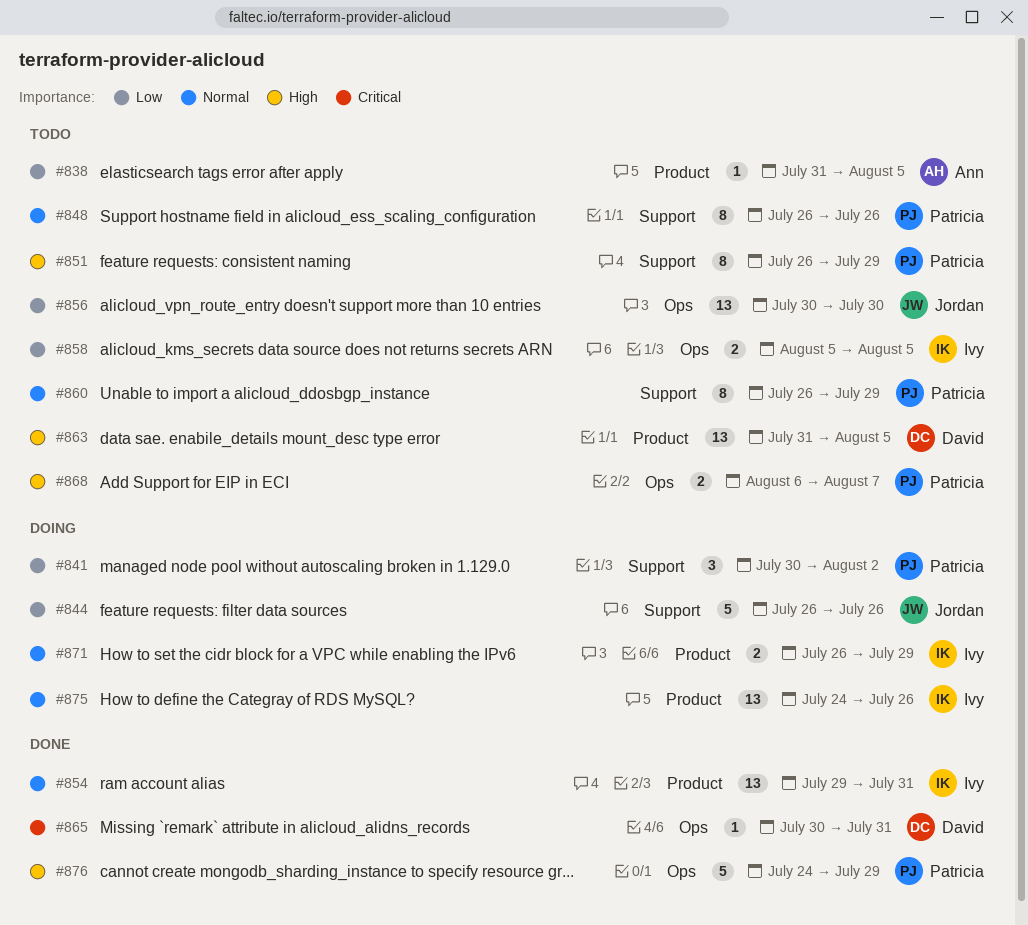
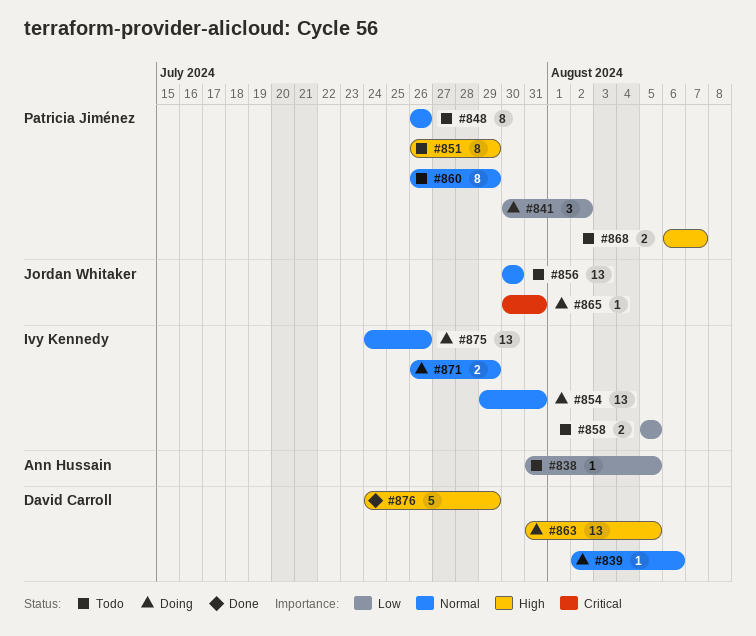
#839: none -> present
#844: present -> none
#854, status: Done -> Doing
#856, priority: Low -> Normal
#863, status: Todo -> Doing
#865, status: Done -> Doing
#865, owner: David Carroll -> Jordan Whitaker
#876, owner: Patricia Jiménez -> David Carroll

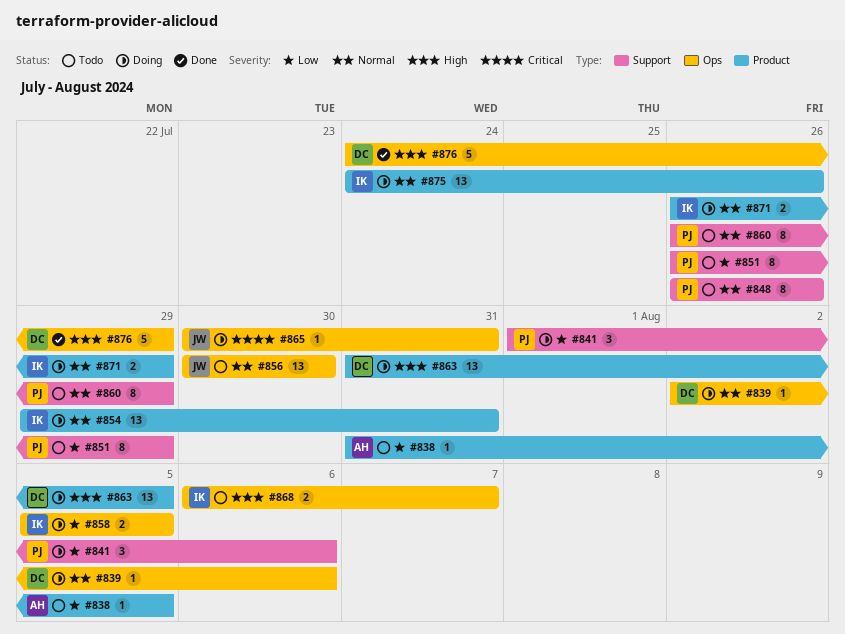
#841, start: Jul 30 -> Aug 1
#841, due: Aug 2 -> Aug 6
#851, priority: High -> Low
#858, status: Todo -> Doing
#868, owner: Patricia Jiménez -> Ivy Kennedy

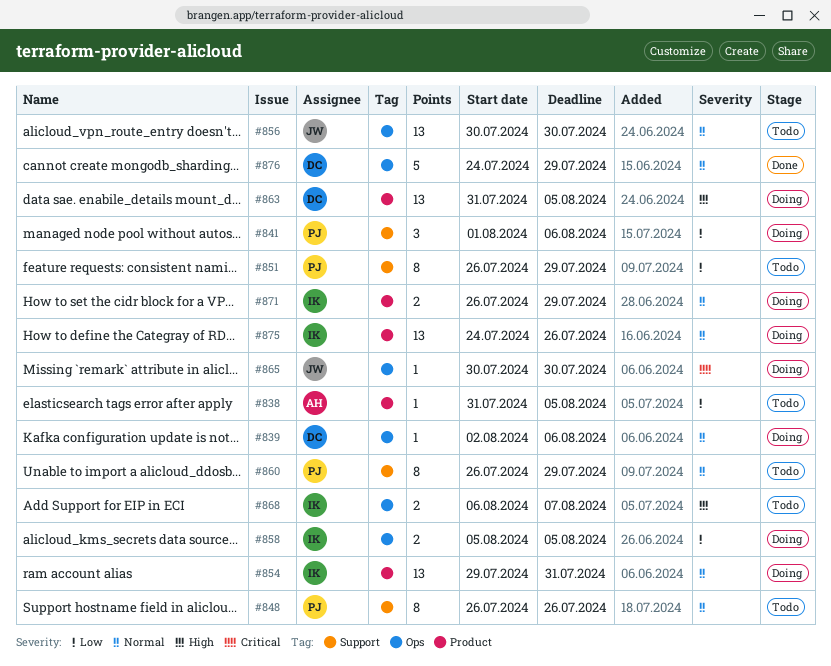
#865, due: Jul 31 -> Jul 30
#876, priority: High -> Normal

